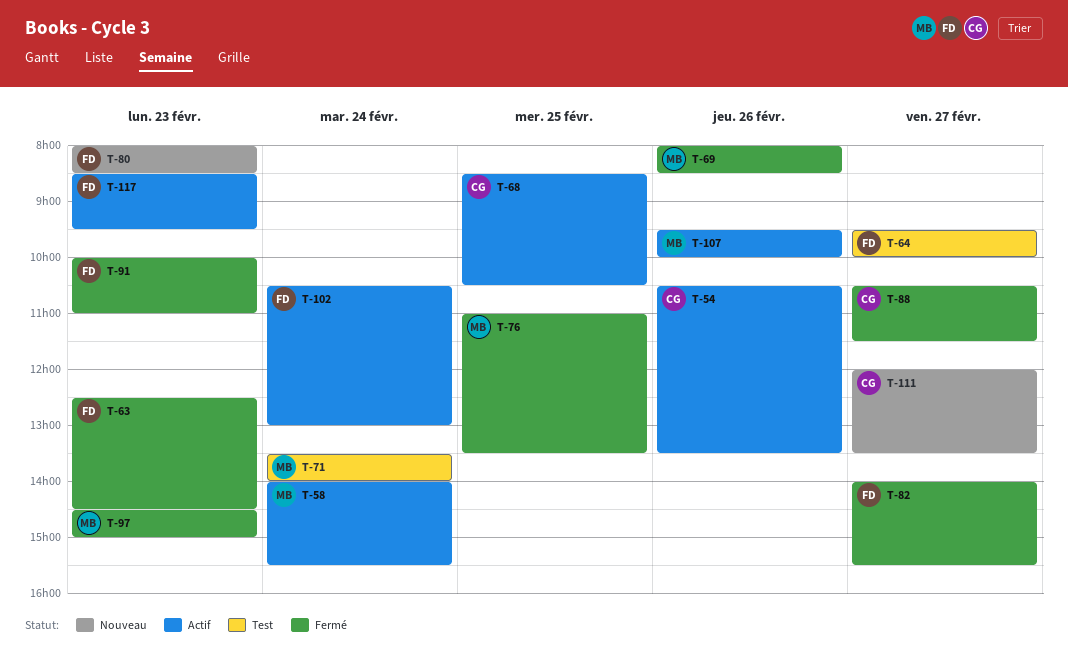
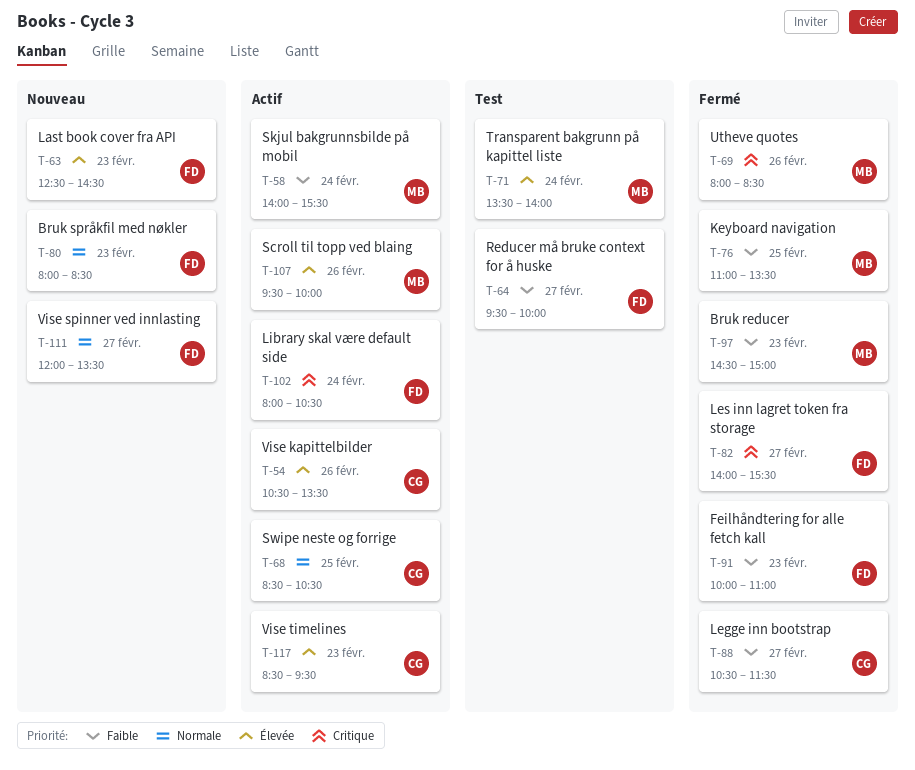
T-63, status: Fermé -> Nouveau
T-102, begins: 10:30 -> 08:00
T-102, ends: 13:00 -> 10:30
T-111, owner: CG -> FD
T-117, owner: FD -> CG

